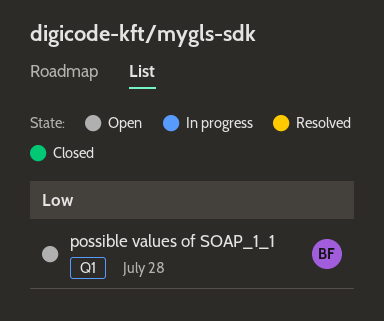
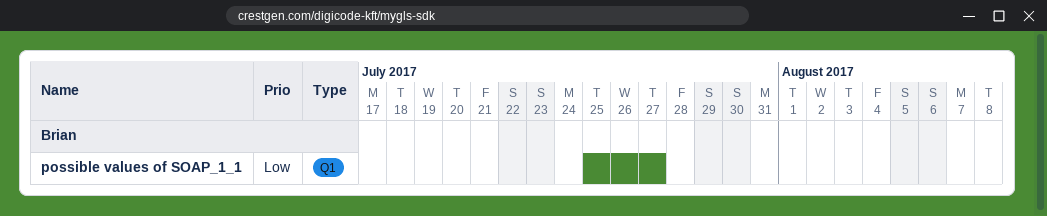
possible values of SOAP_1_1, due: Jul 28 -> Jul 27

